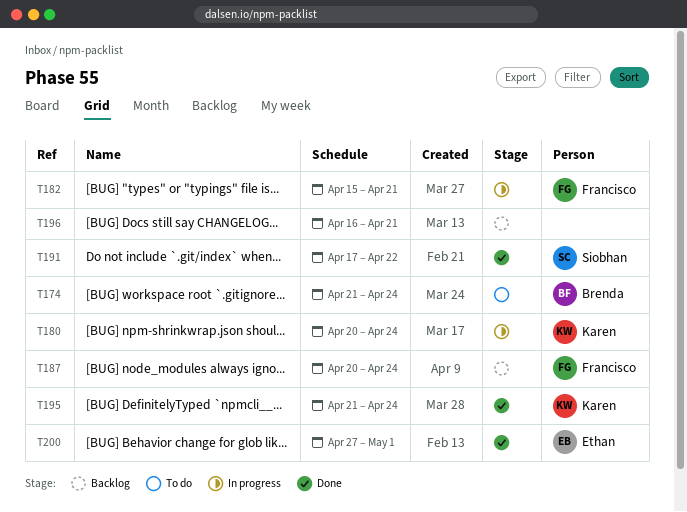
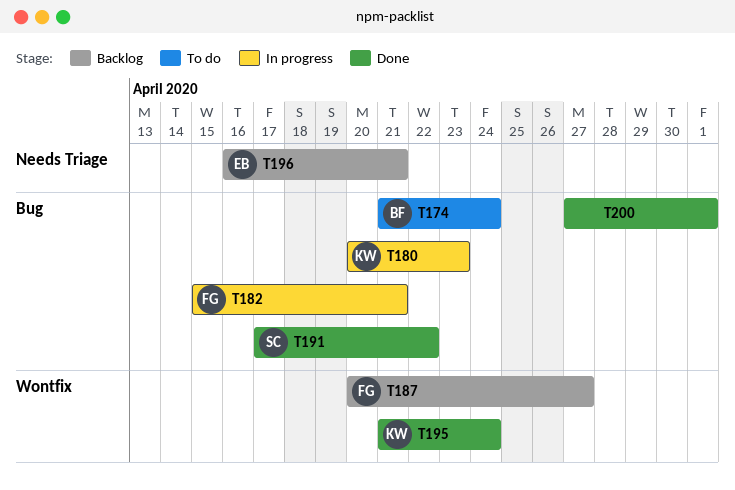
T180, due: Apr 24 -> Apr 23
T187, due: Apr 24 -> Apr 27
T196, owner: none -> Ethan
T200, owner: Ethan -> none

